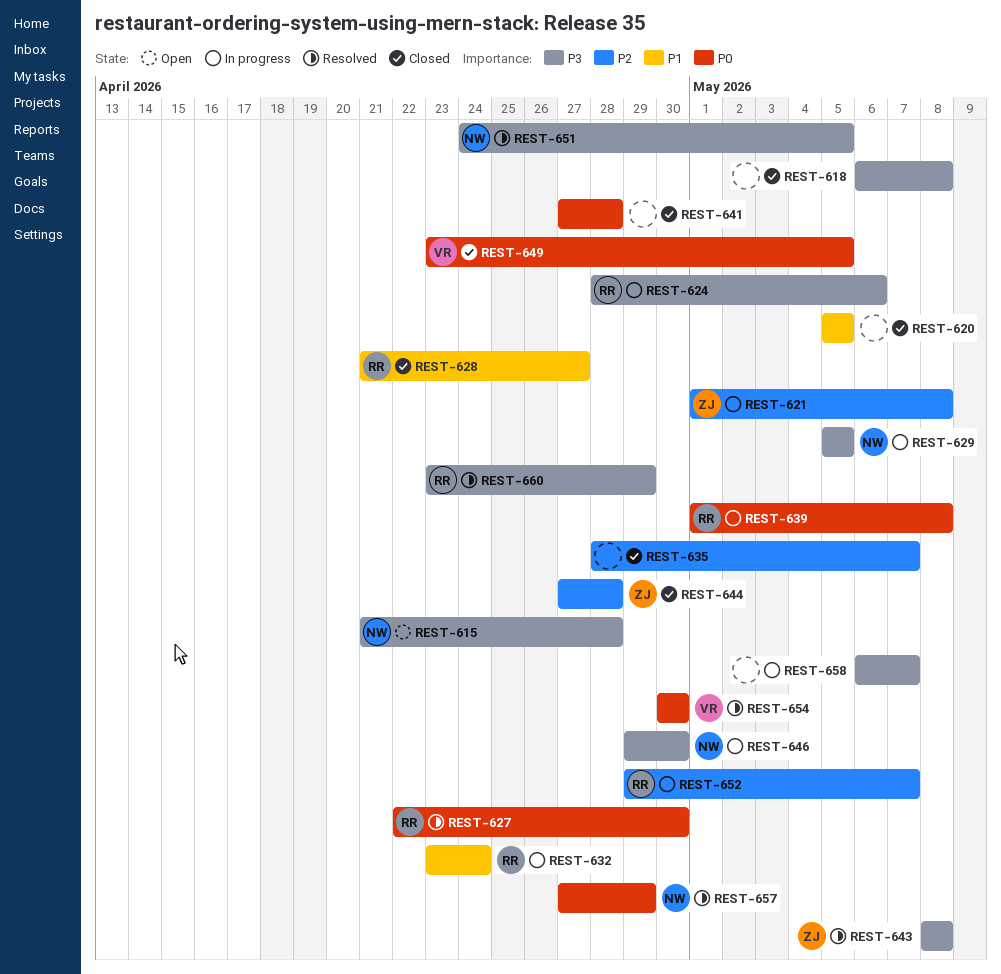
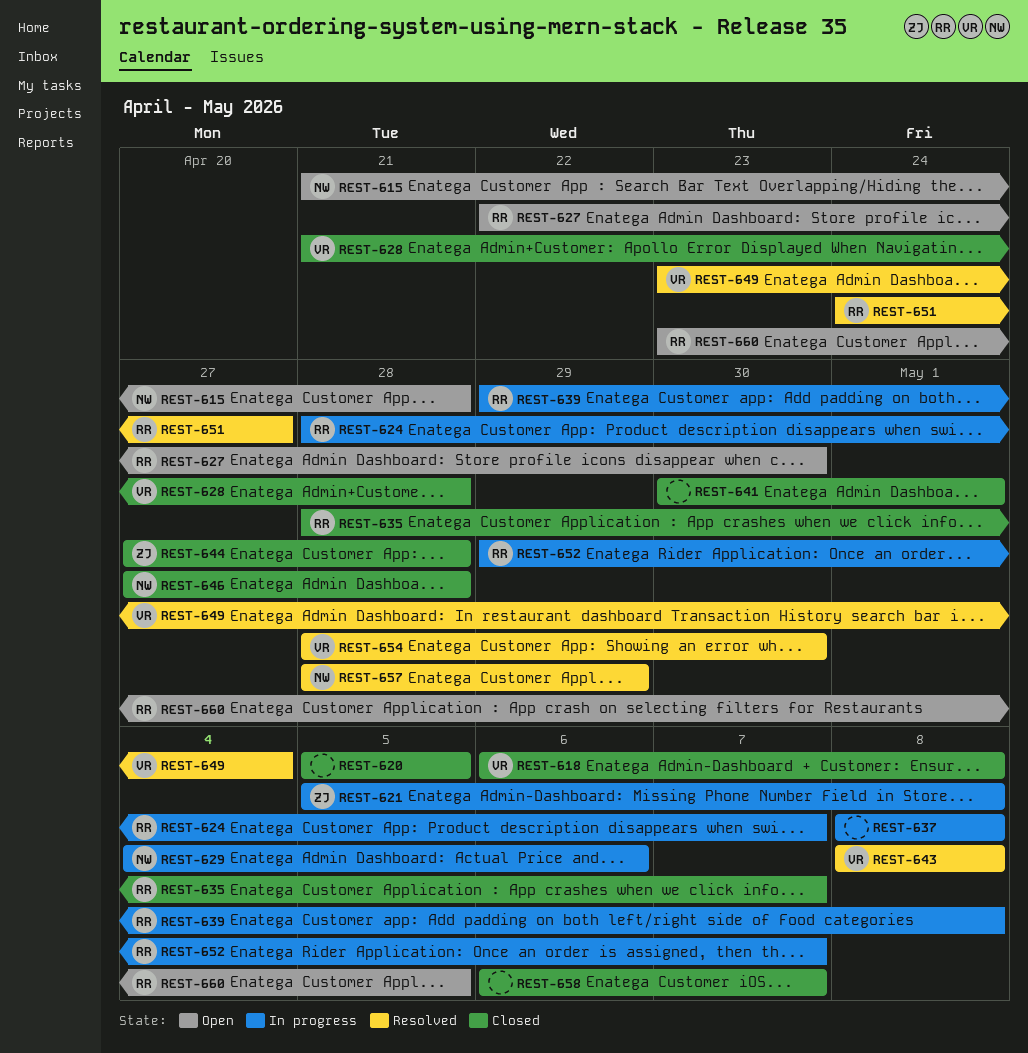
REST-618, owner: none -> VR
REST-621, start: May 1 -> May 5
REST-624, due: May 6 -> May 7
REST-627, status: Resolved -> Open
REST-628, owner: RR -> VR
REST-628, due: Apr 27 -> Apr 28
REST-629, start: May 5 -> May 4
REST-629, due: May 5 -> May 6
REST-632: present -> none
REST-635, owner: none -> RR
REST-637: none -> present
REST-639, start: May 1 -> Apr 29
REST-641, start: Apr 27 -> Apr 30
REST-641, due: Apr 28 -> May 1
REST-643, owner: ZJ -> VR
REST-646, status: In progress -> Closed
REST-646, start: Apr 29 -> Apr 27
REST-646, due: Apr 30 -> Apr 28
REST-649, status: Closed -> Resolved
REST-649, due: May 5 -> May 4
REST-651, owner: NW -> RR
REST-651, due: May 5 -> Apr 27
REST-654, start: Apr 30 -> Apr 28
REST-657, start: Apr 27 -> Apr 28
REST-658, status: In progress -> Closed
REST-660, status: Resolved -> Open
REST-660, due: Apr 29 -> May 5

